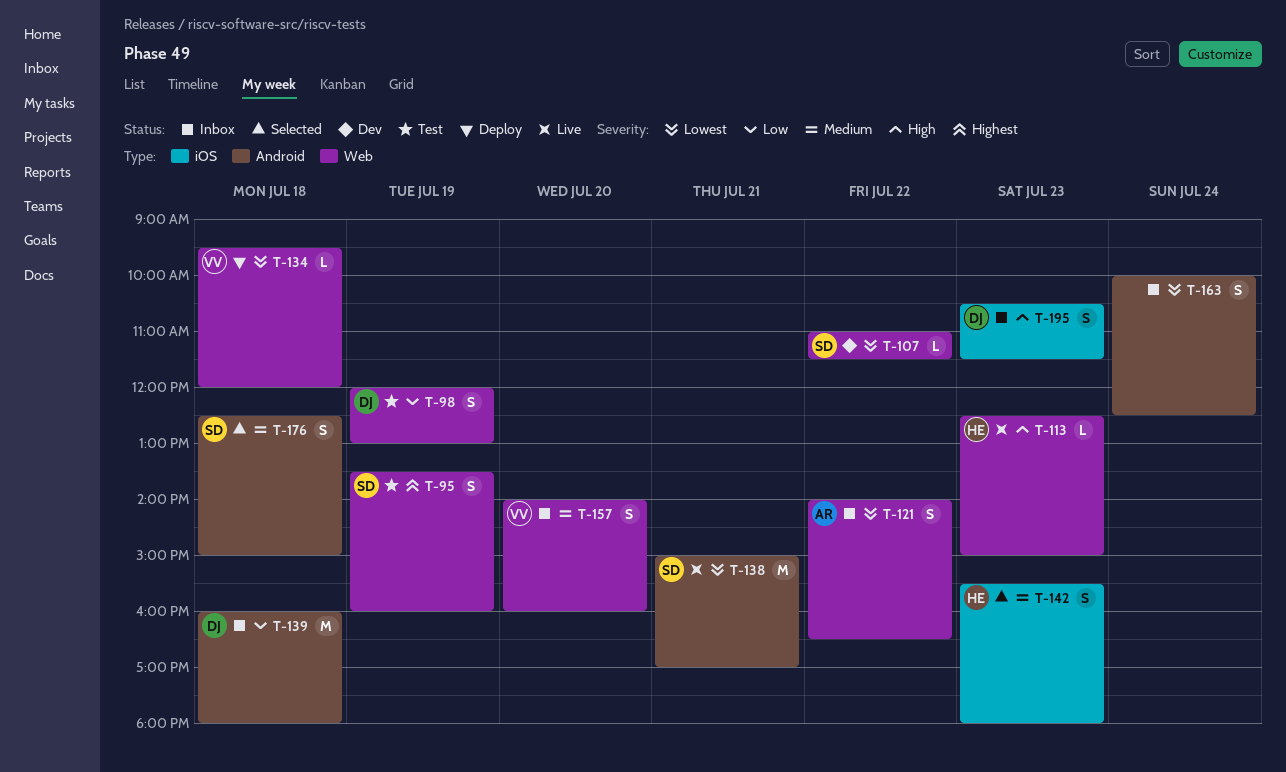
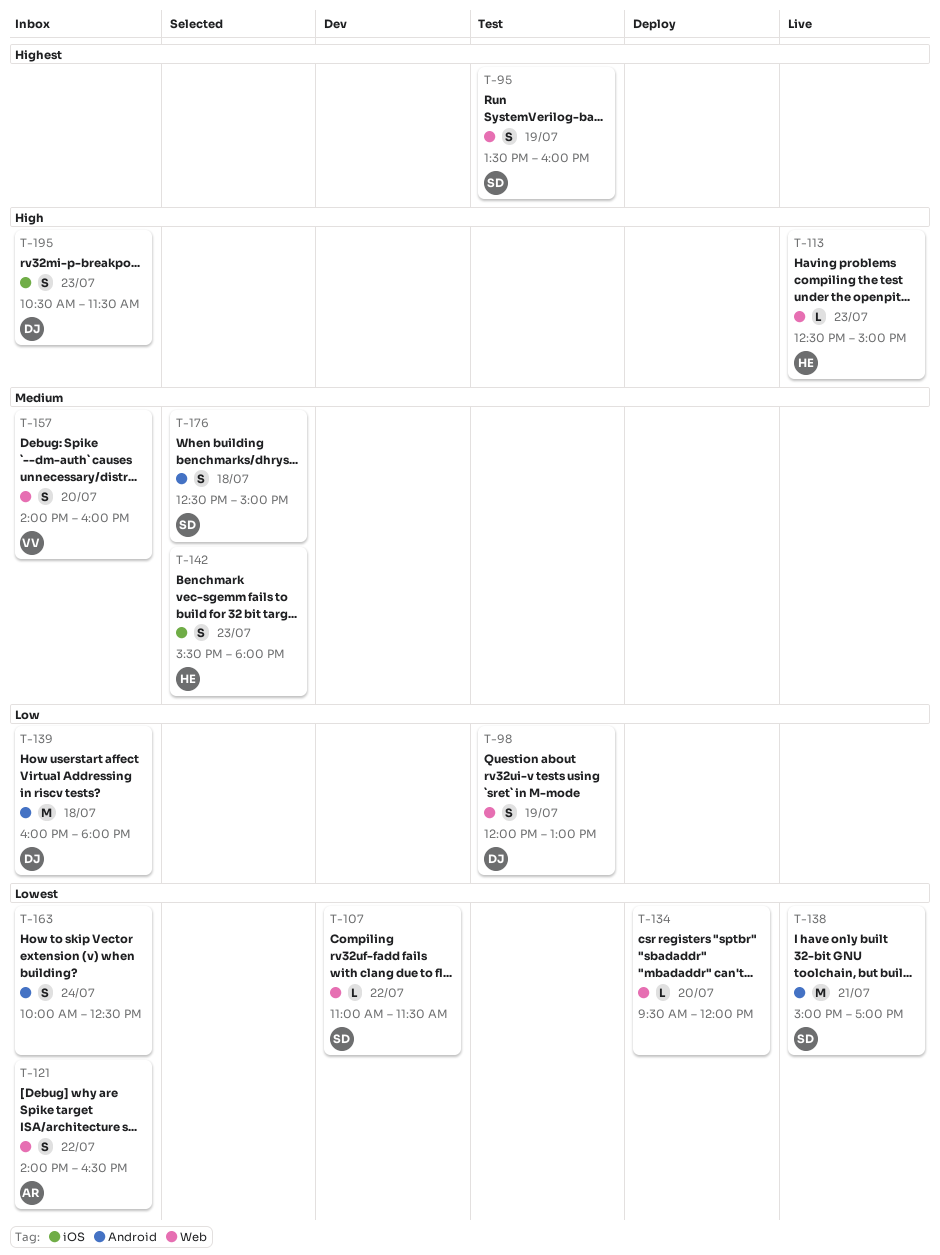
T-134, owner: VV -> none
T-134, day: Jul 18 -> Jul 20

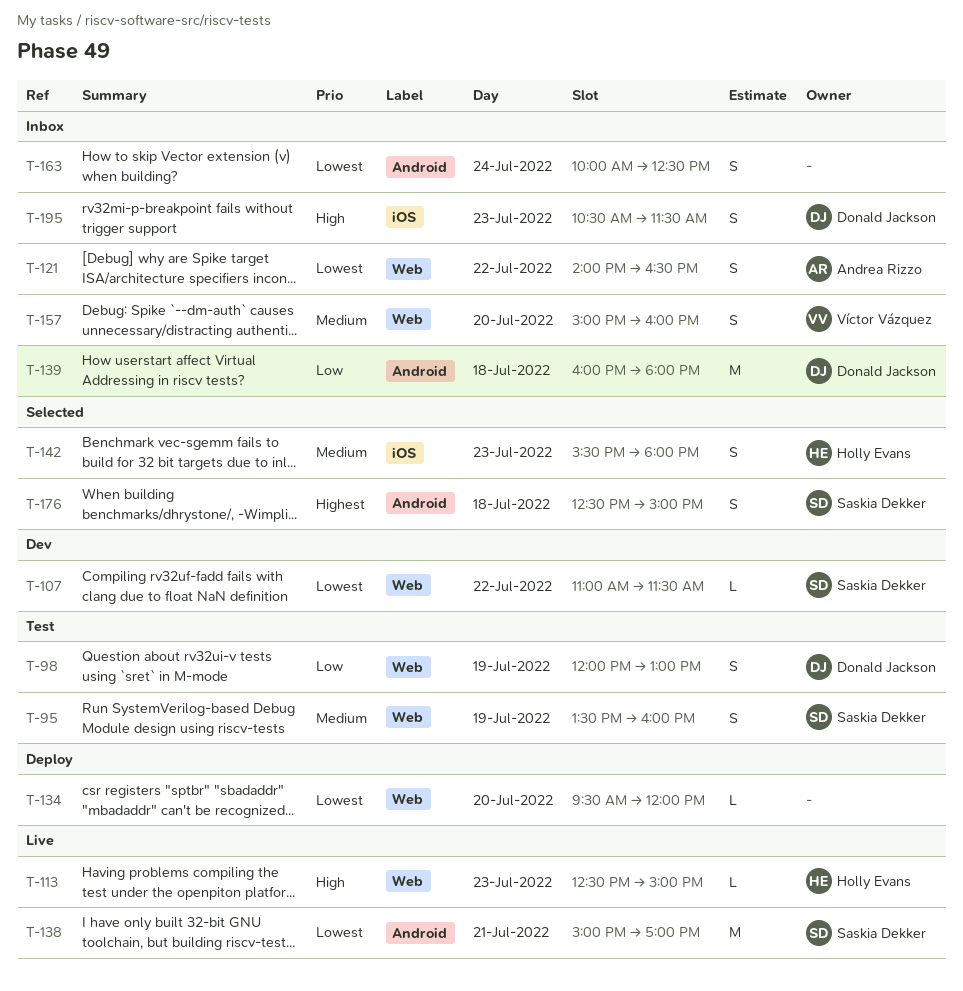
T-95, priority: Highest -> Medium
T-157, begins: 14:00 -> 15:00
T-176, priority: Medium -> Highest

